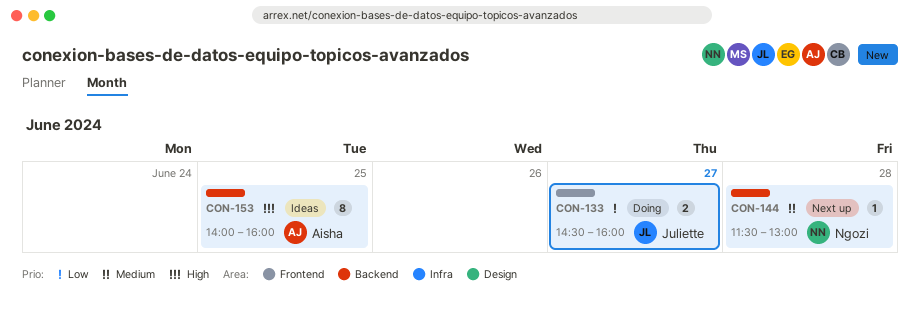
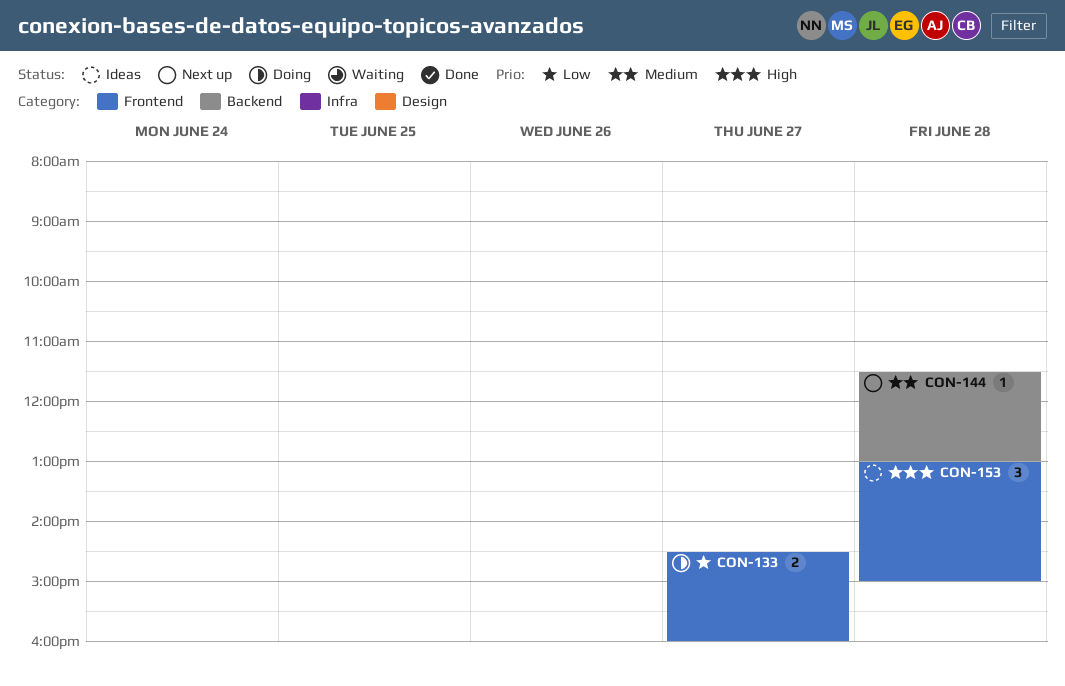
CON-153, label: Backend -> Frontend
CON-153, estimate: 8 -> 3
CON-153, day: Jun 25 -> Jun 28
CON-153, begins: 14:00 -> 13:00
CON-153, ends: 16:00 -> 15:00

